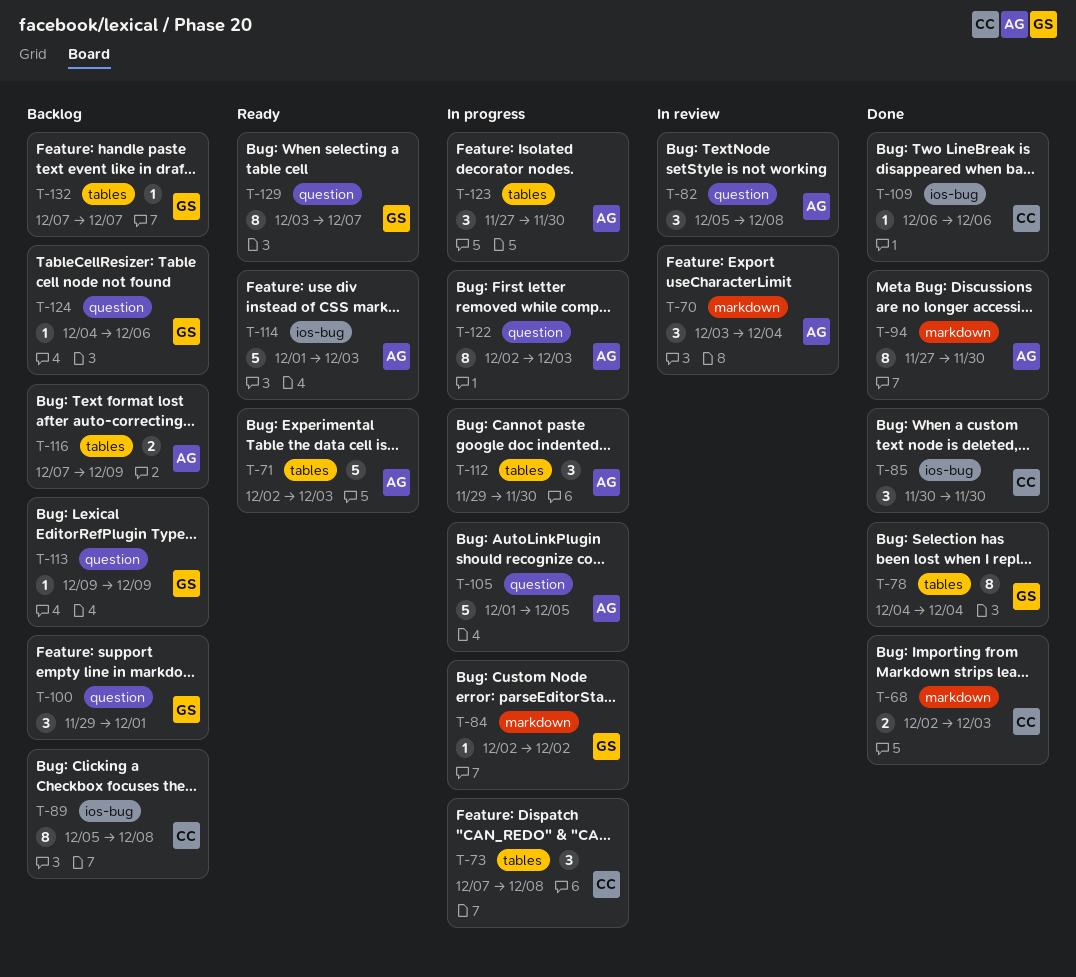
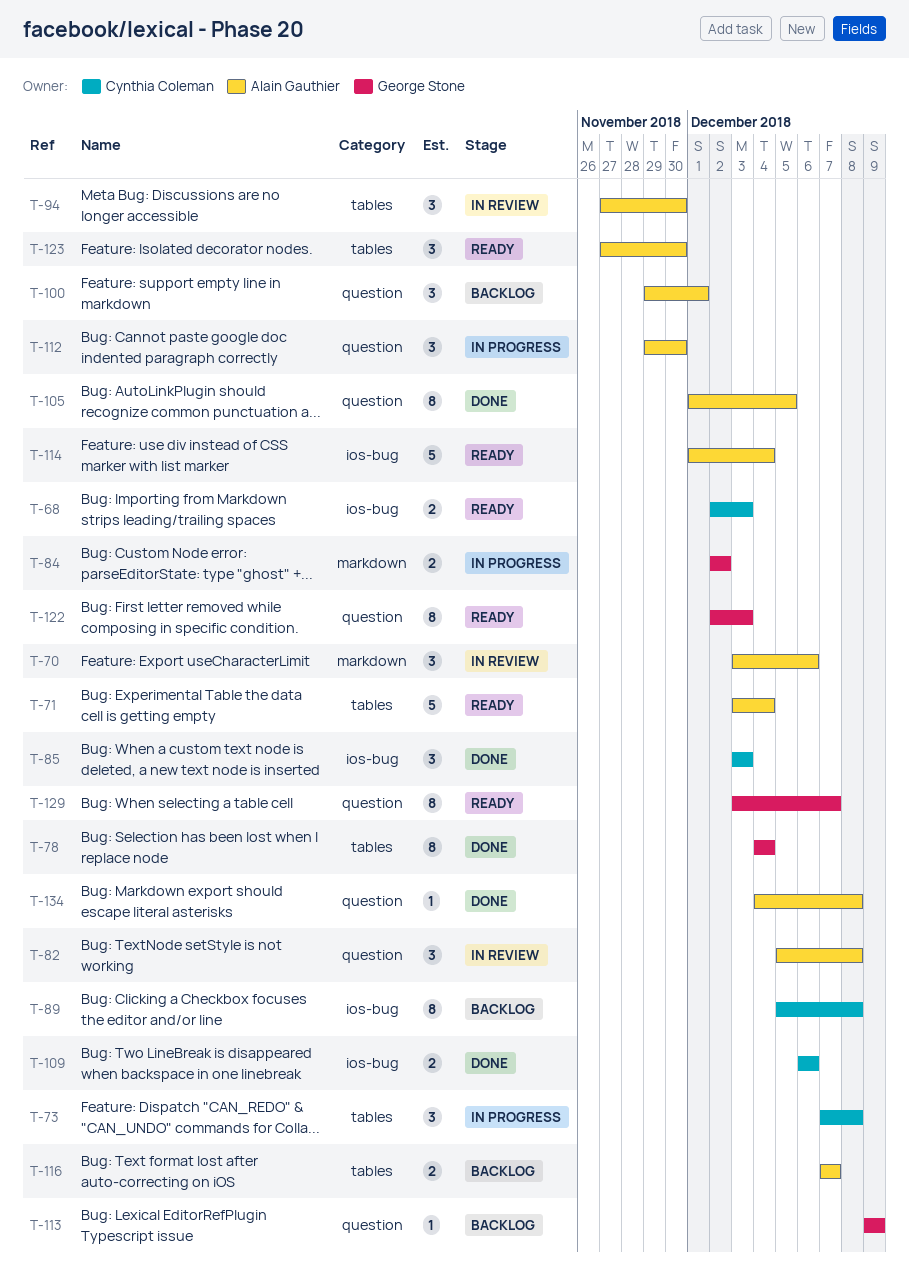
T-68, status: Done -> Ready
T-68, label: markdown -> ios-bug
T-70, due: Dec 4 -> Dec 6
T-71, start: Dec 2 -> Dec 3
T-71, due: Dec 3 -> Dec 4
T-84, estimate: 1 -> 2
T-85, start: Nov 30 -> Dec 3
T-85, due: Nov 30 -> Dec 3
T-94, status: Done -> In review
T-94, label: markdown -> tables
T-94, estimate: 8 -> 3
T-100, owner: George Stone -> Alain Gauthier
T-105, status: In progress -> Done
T-105, estimate: 5 -> 8
T-109, estimate: 1 -> 2
T-112, label: tables -> question
T-114, due: Dec 3 -> Dec 4
T-116, due: Dec 9 -> Dec 7
T-122, status: In progress -> Ready
T-122, owner: Alain Gauthier -> George Stone
T-123, status: In progress -> Ready
T-124: present -> none
T-132: present -> none
T-134: none -> present

